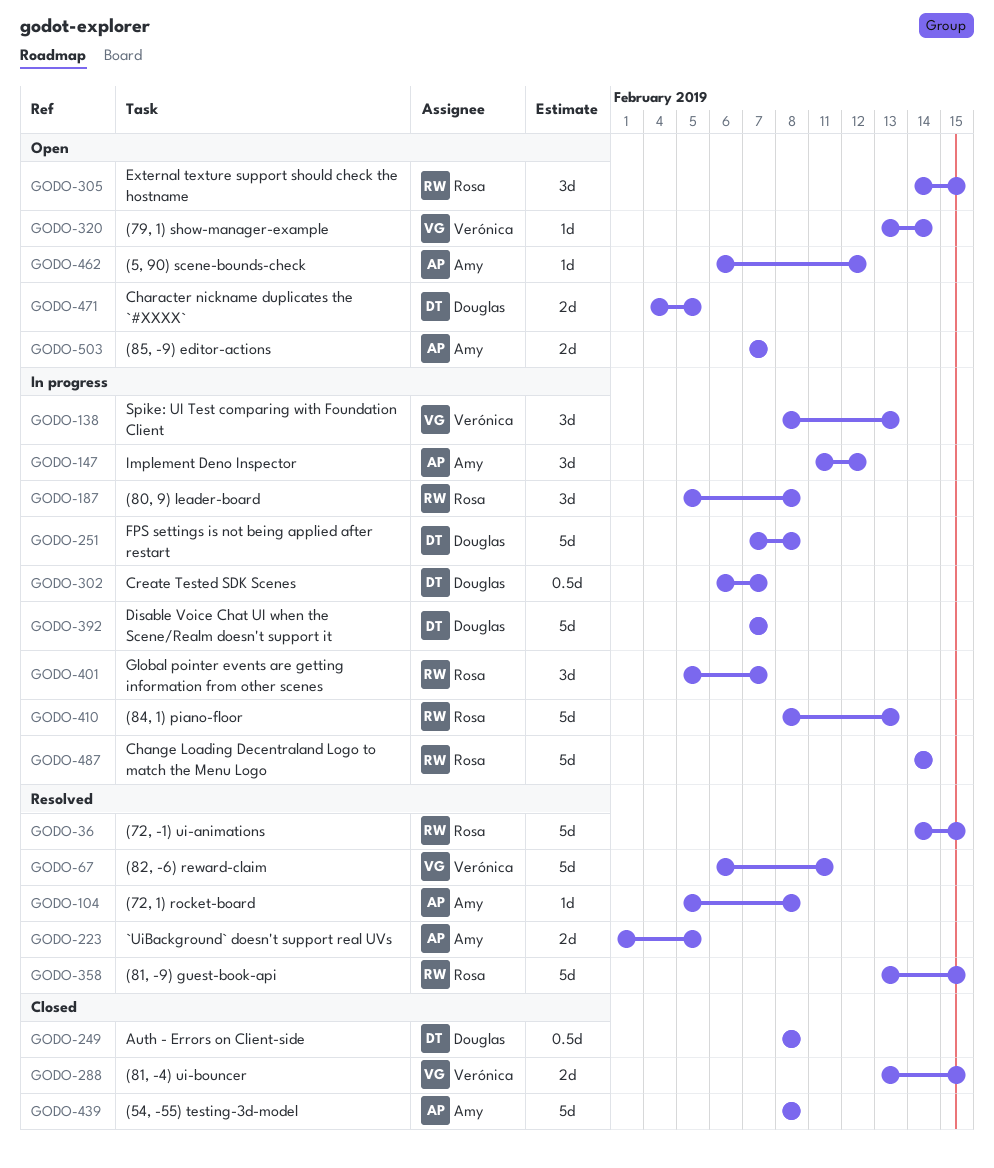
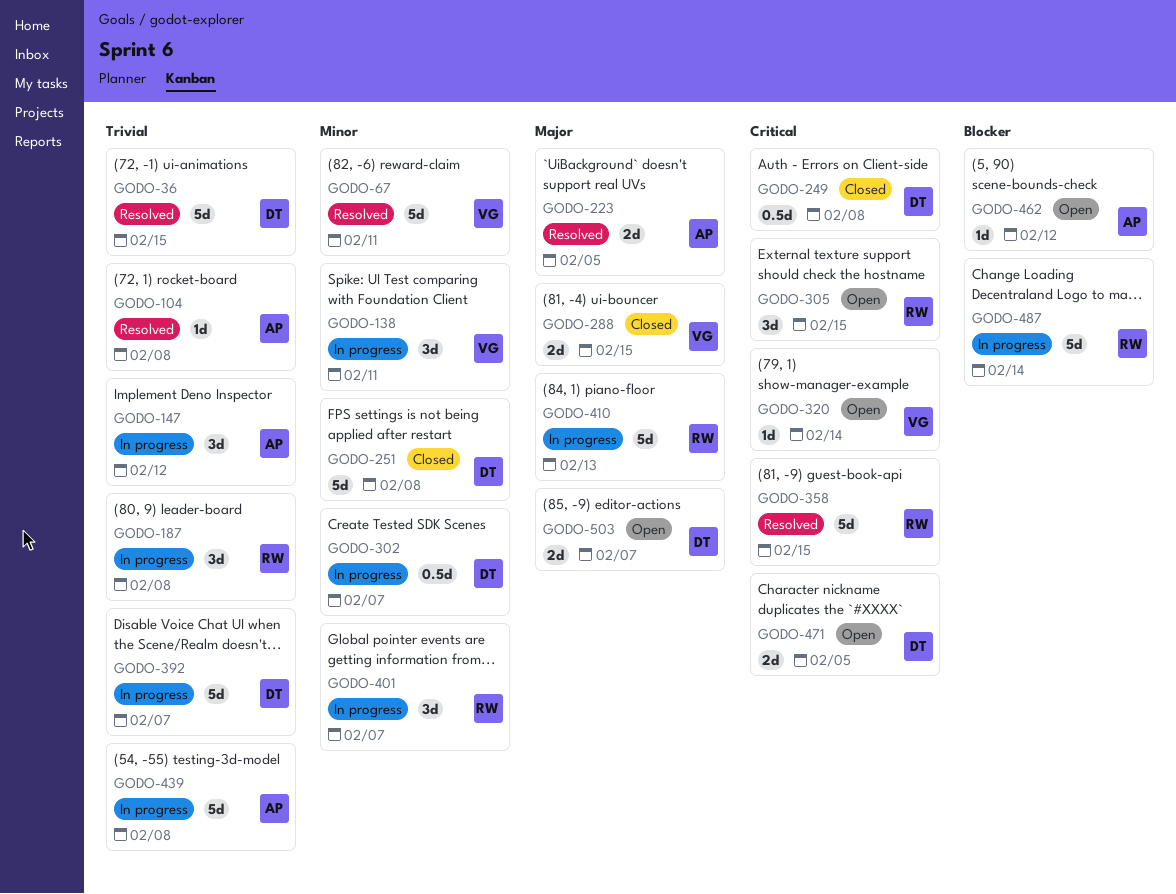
GODO-36, owner: Rosa -> Douglas
GODO-138, due: Feb 13 -> Feb 11
GODO-251, status: In progress -> Closed
GODO-439, status: Closed -> In progress
GODO-503, owner: Amy -> Douglas

